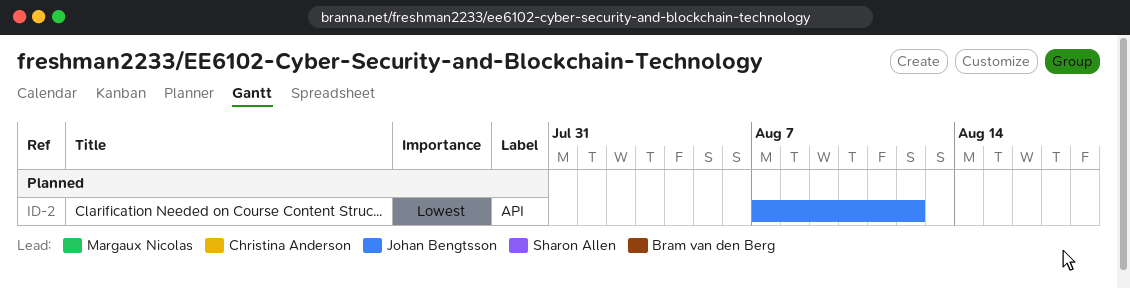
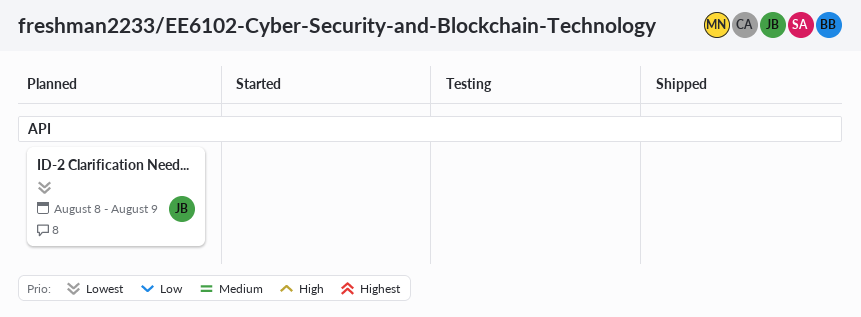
ID-2, start: Aug 7 -> Aug 8
ID-2, due: Aug 12 -> Aug 9

